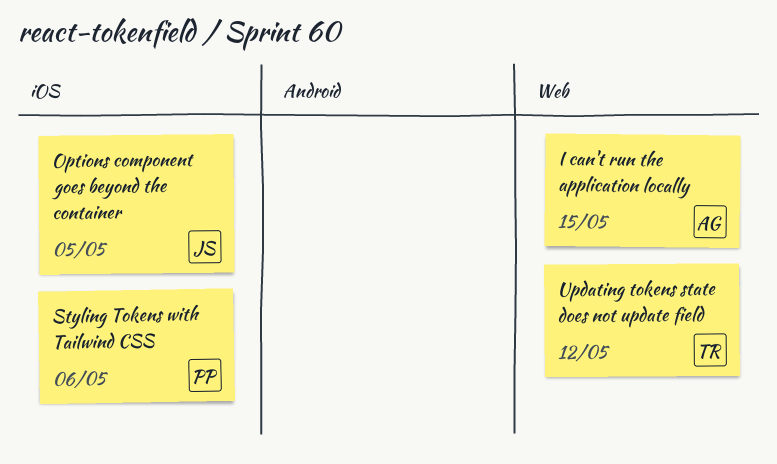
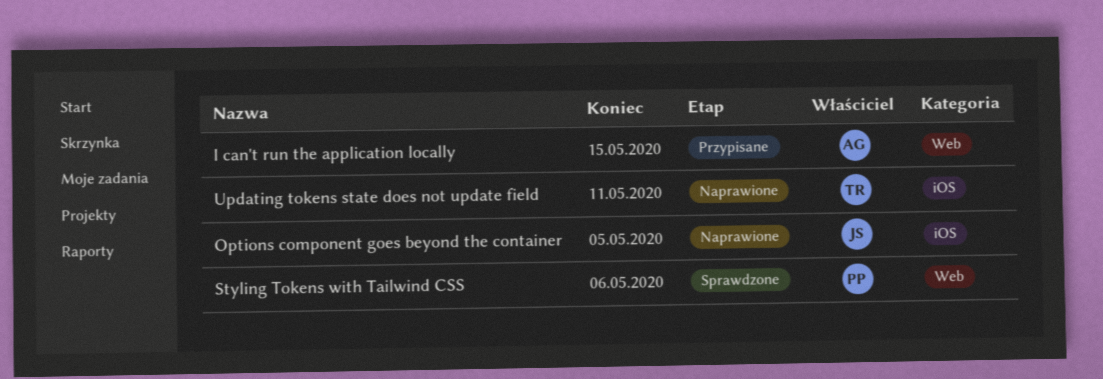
Styling Tokens with Tailwind CSS, label: iOS -> Web
Updating tokens state does not update field, label: Web -> iOS
Updating tokens state does not update field, due: May 12 -> May 11

